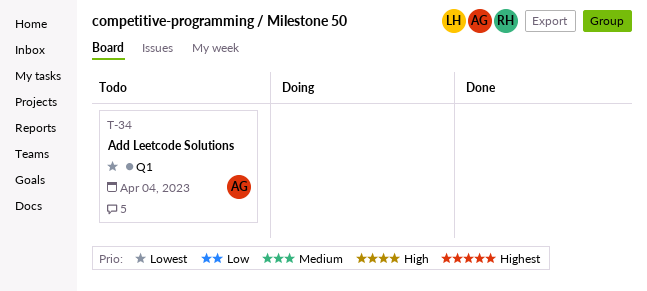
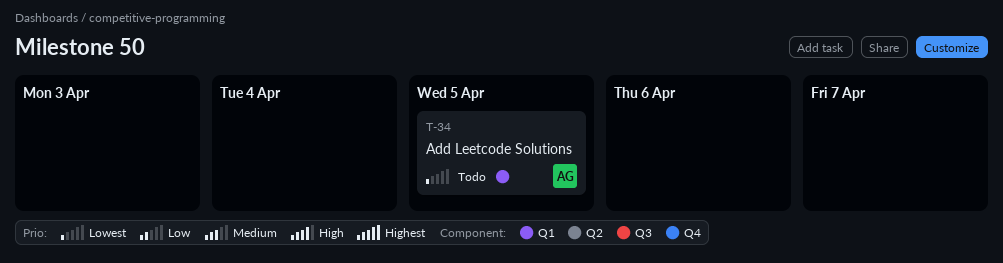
T-34, due: Apr 4 -> Apr 5

